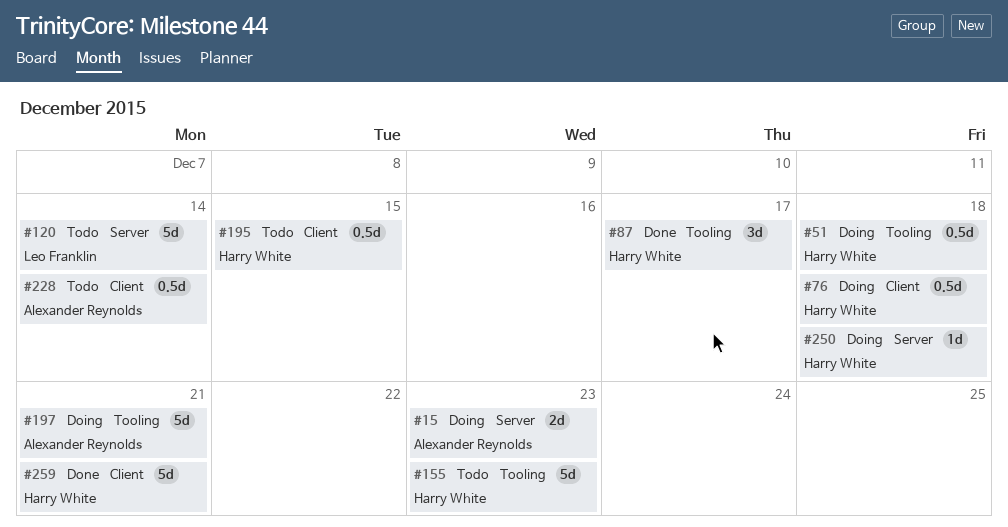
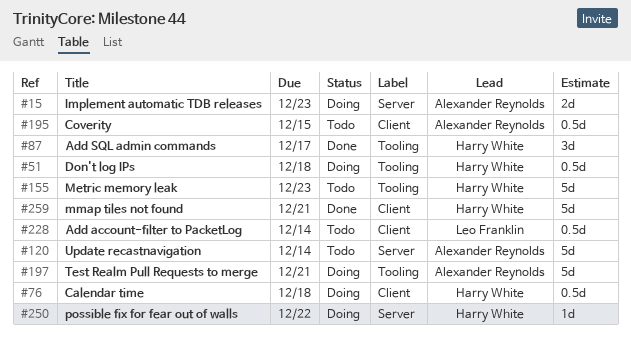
#120, owner: Leo Franklin -> Alexander Reynolds
#195, owner: Harry White -> Alexander Reynolds
#228, owner: Alexander Reynolds -> Leo Franklin
#250, due: Dec 18 -> Dec 22

